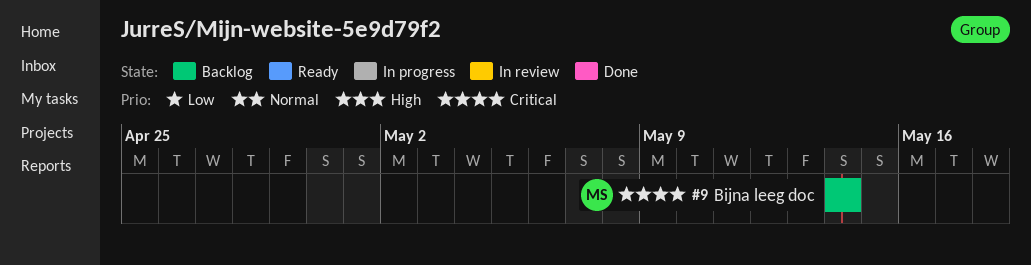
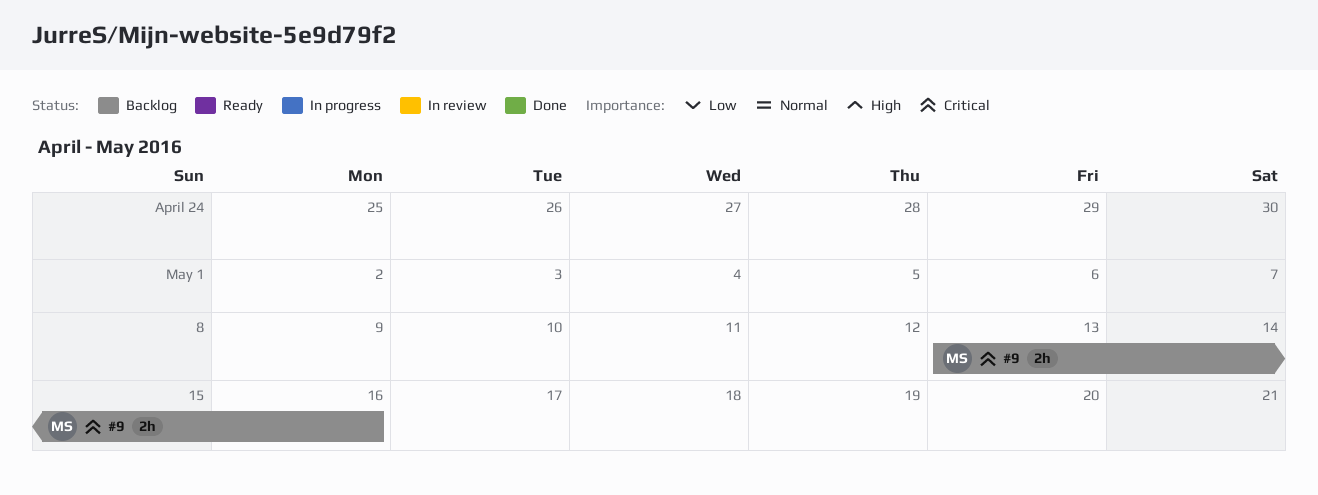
#9, start: May 14 -> May 13
#9, due: May 14 -> May 16

